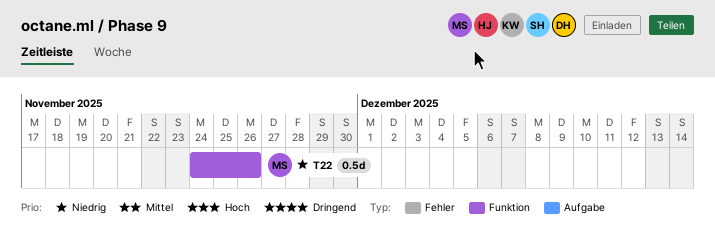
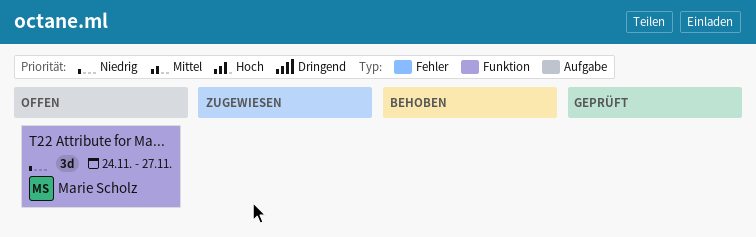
T22, estimate: 0.5d -> 3d
T22, due: Nov 26 -> Nov 27

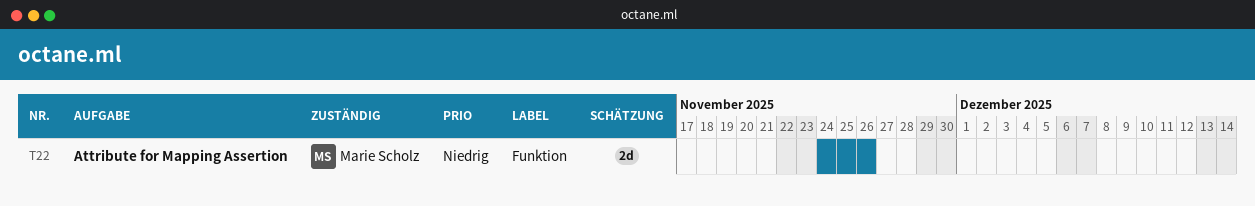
T22, estimate: 3d -> 2d
T22, due: Nov 27 -> Nov 26

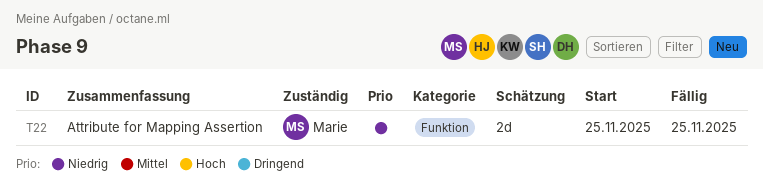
T22, start: Nov 24 -> Nov 25
T22, due: Nov 26 -> Nov 25

